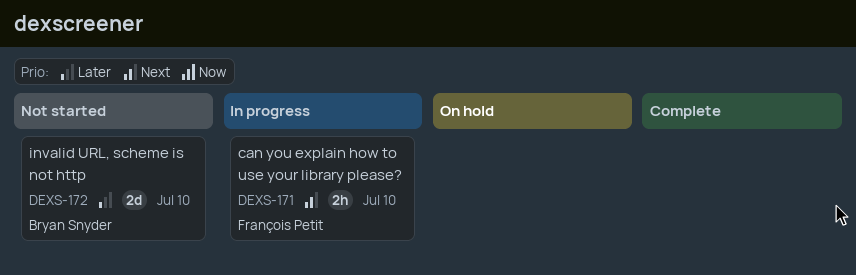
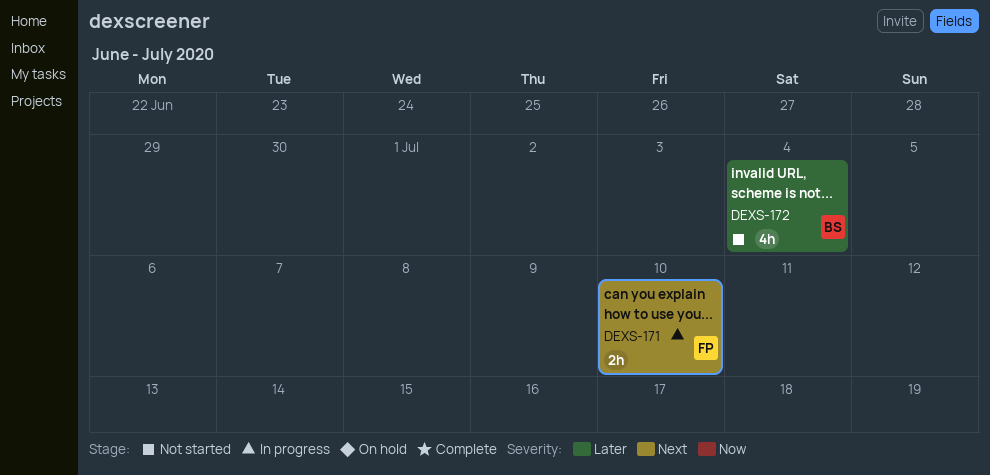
DEXS-172, estimate: 2d -> 4h
DEXS-172, due: Jul 10 -> Jul 4

